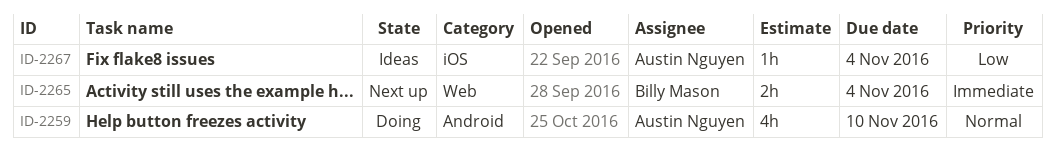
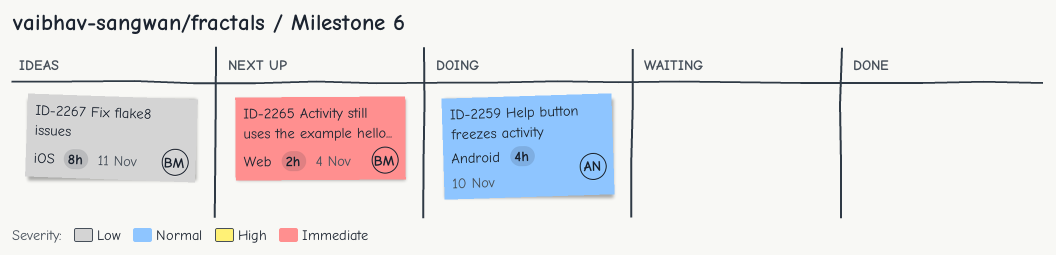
ID-2267, owner: Austin Nguyen -> Billy Mason
ID-2267, estimate: 1h -> 8h
ID-2267, due: Nov 4 -> Nov 11

